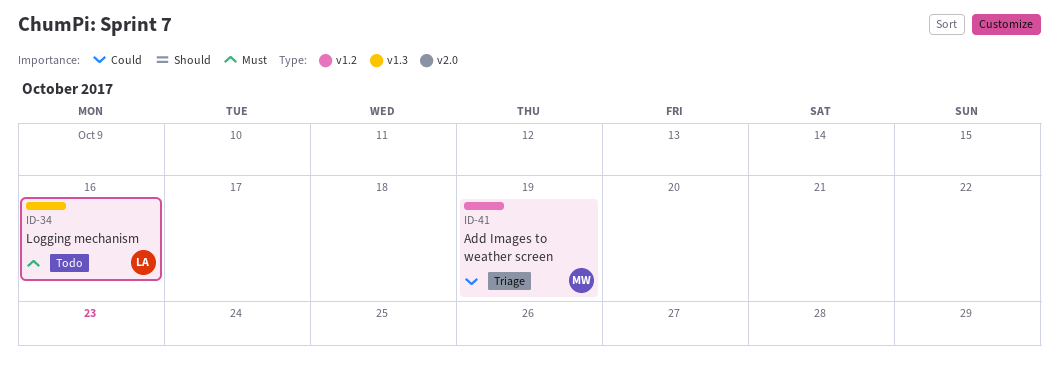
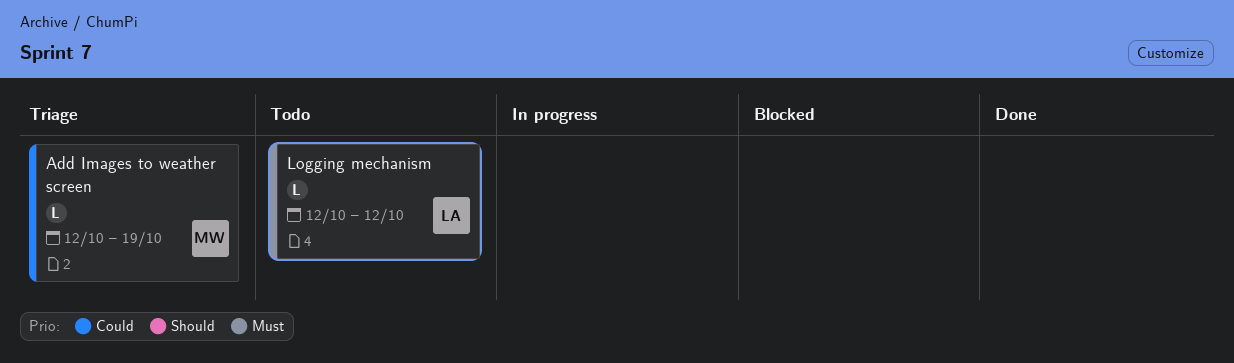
Logging mechanism, due: Oct 16 -> Oct 12

